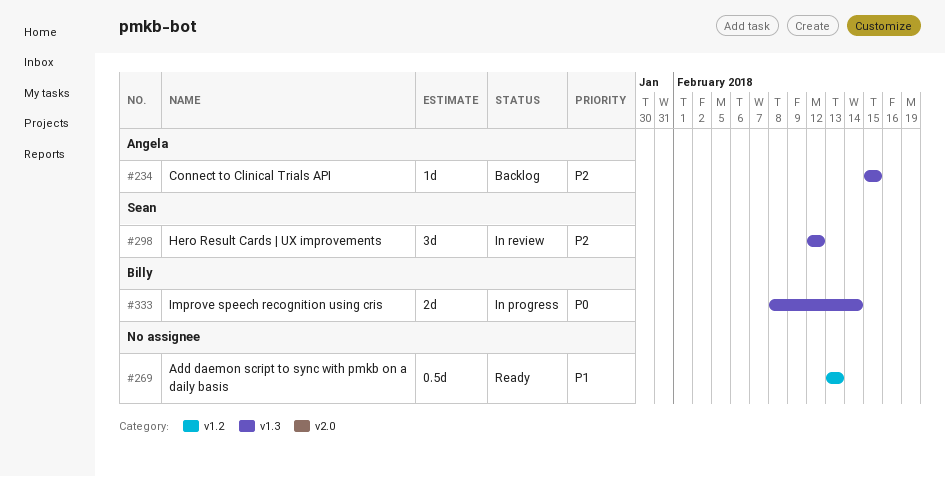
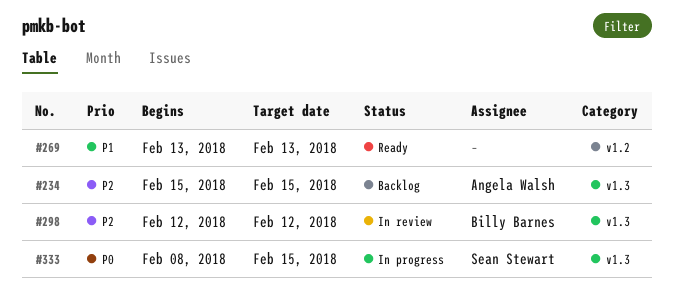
#298, owner: Sean Stewart -> Billy Barnes
#333, owner: Billy Barnes -> Sean Stewart
#333, due: Feb 14 -> Feb 15

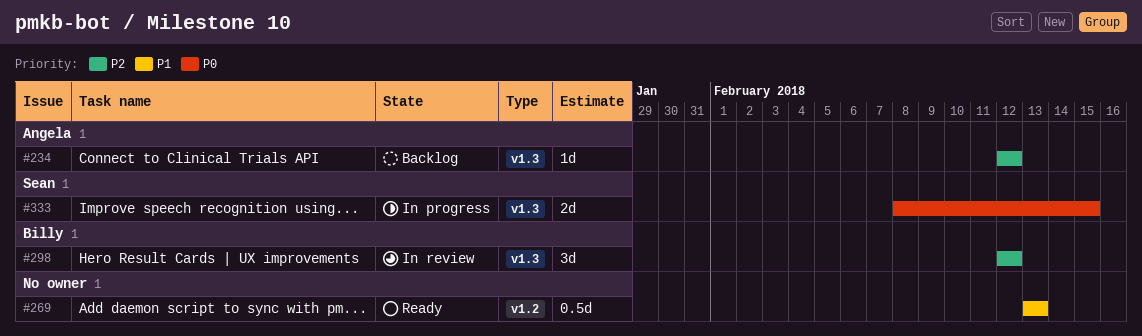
#234, start: Feb 15 -> Feb 12
#234, due: Feb 15 -> Feb 12

